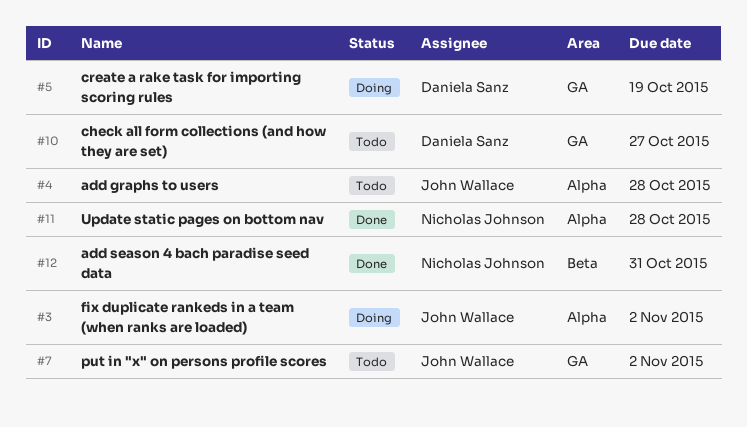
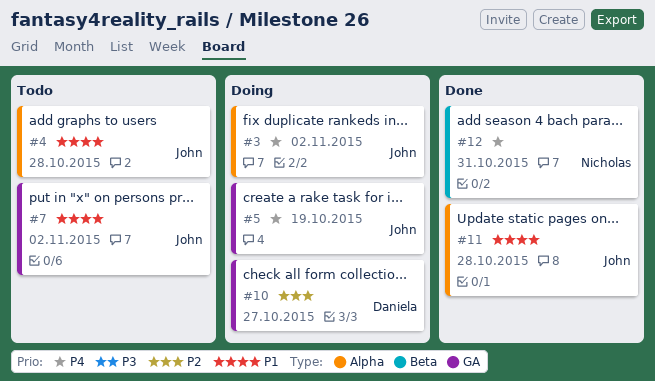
#5, owner: Daniela Sanz -> John Wallace
#10, status: Todo -> Doing
#11, owner: Nicholas Johnson -> John Wallace

